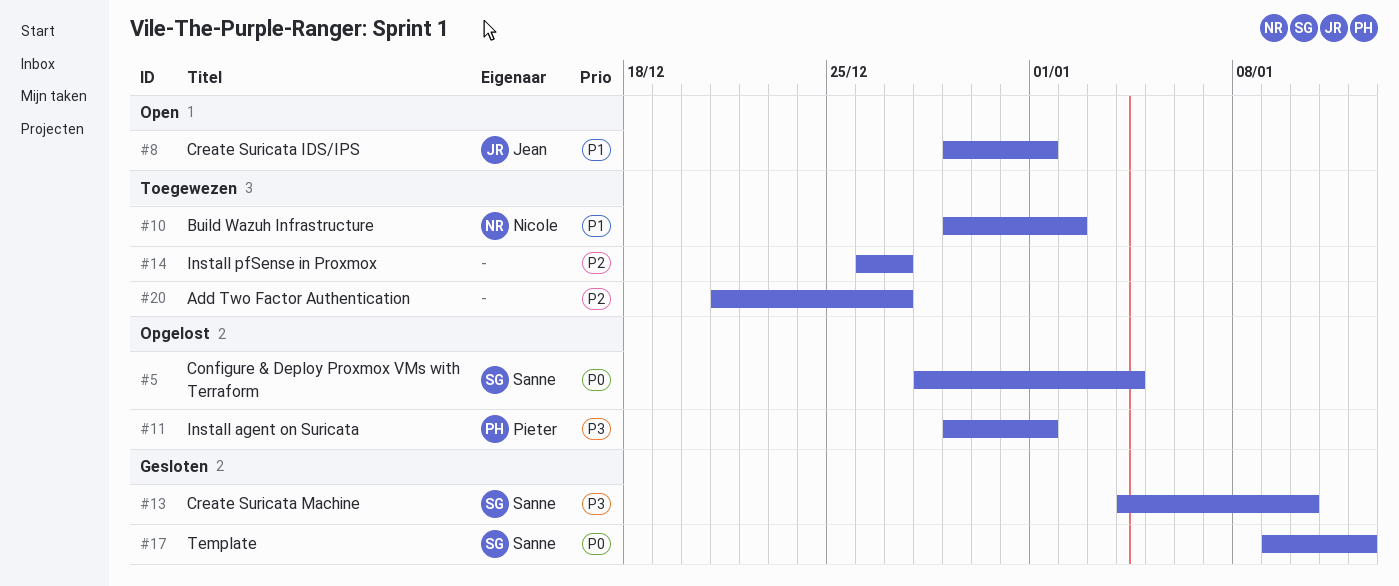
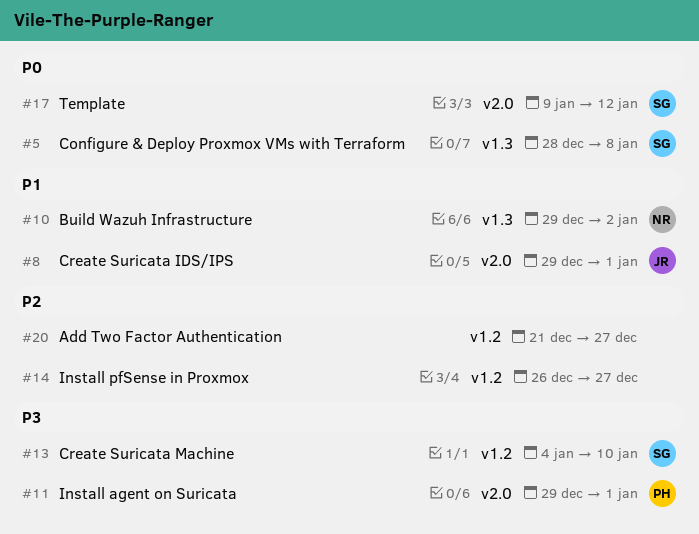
#5, due: Jan 4 -> Jan 8

